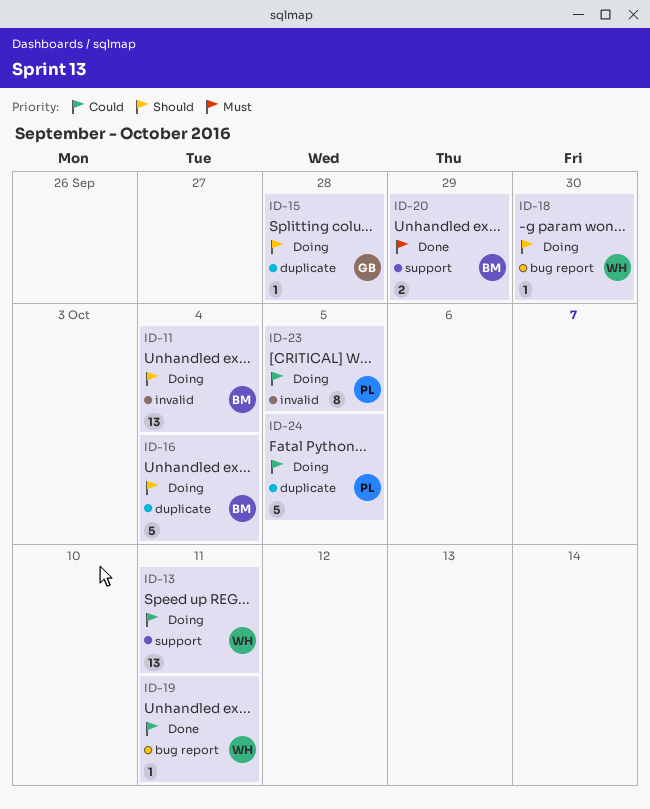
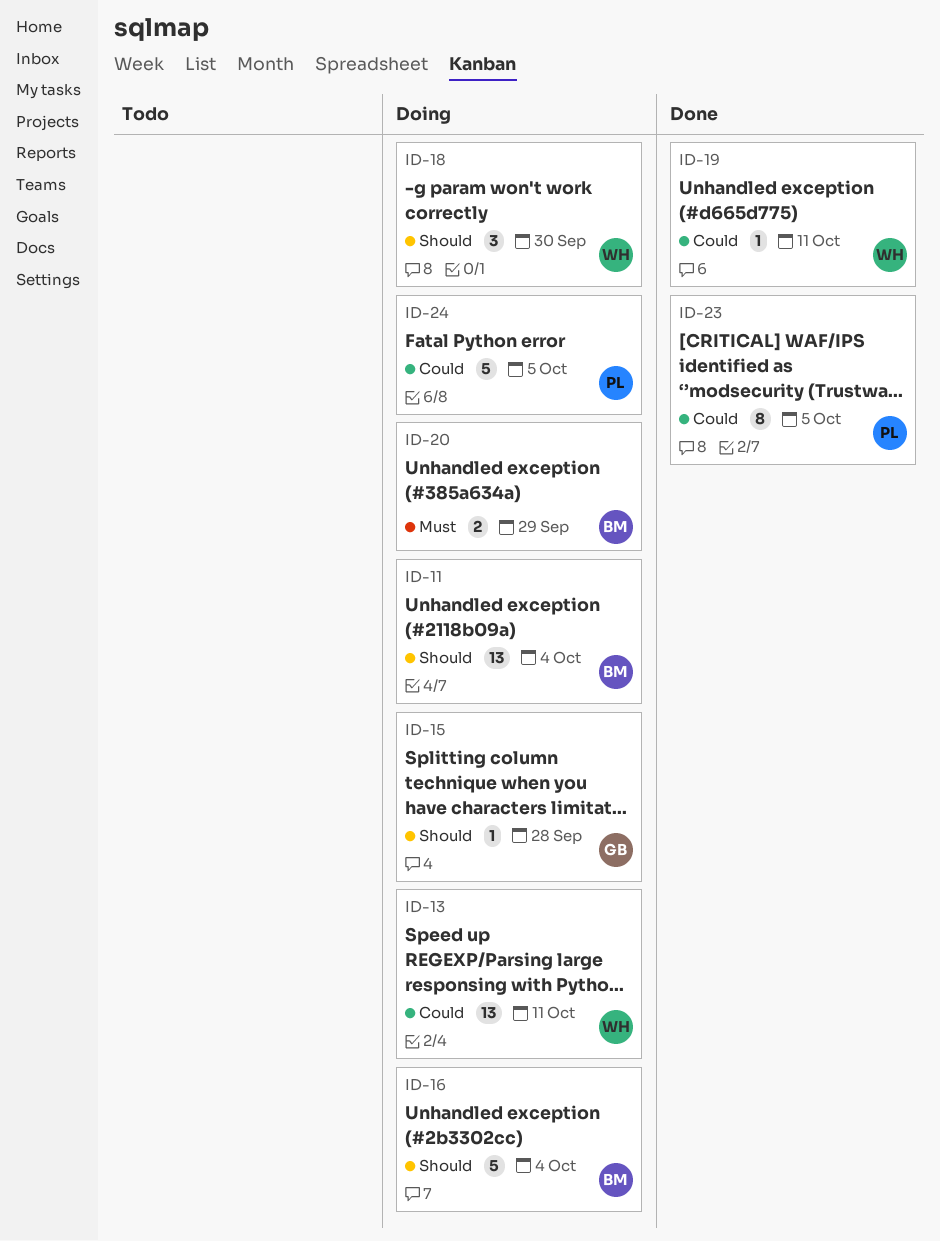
ID-18, estimate: 1 -> 3
ID-20, status: Done -> Doing
ID-23, status: Doing -> Done

